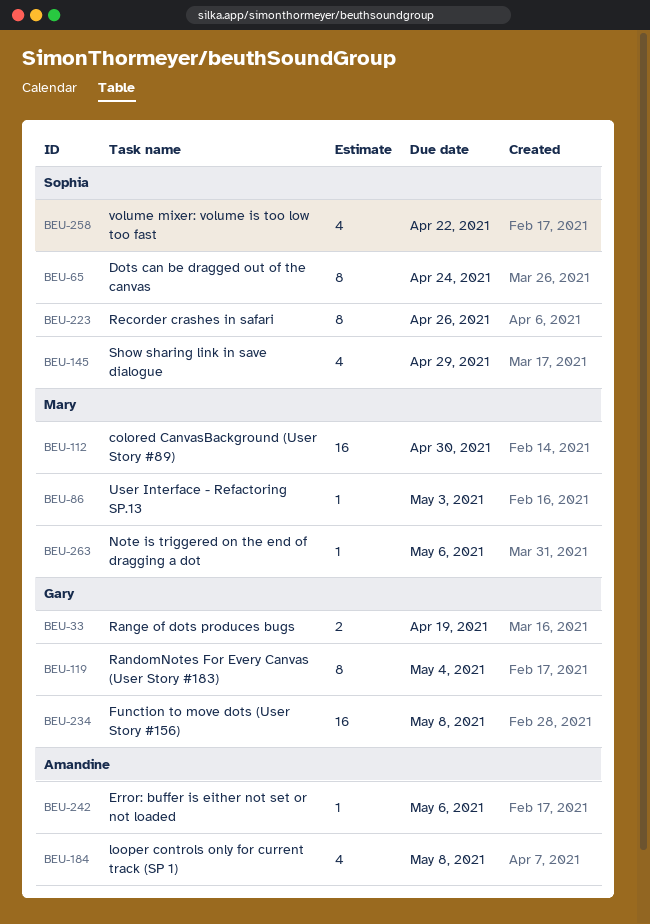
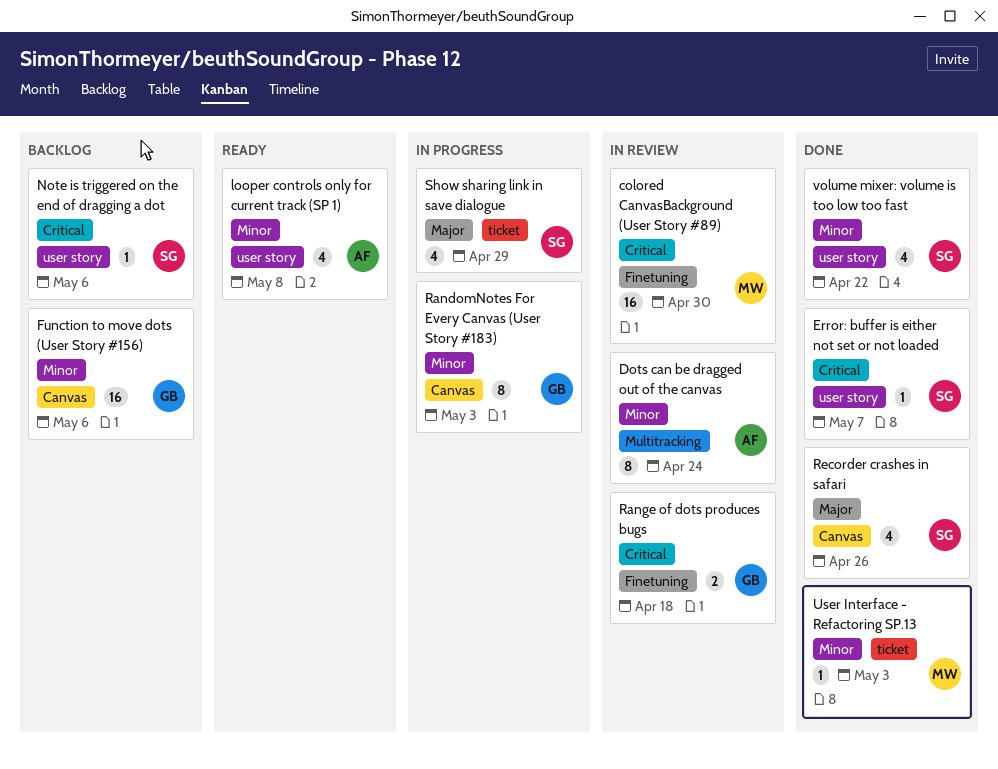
Dots can be dragged out of the canvas, owner: Sophia -> Amandine
Error: buffer is either not set or not loaded, owner: Amandine -> Sophia
Error: buffer is either not set or not loaded, due: May 6 -> May 7
Function to move dots (User Story #156), due: May 8 -> May 6
Note is triggered on the end of dragging a dot, owner: Mary -> Sophia
RandomNotes For Every Canvas (User Story #183), due: May 4 -> May 3
Range of dots produces bugs, due: Apr 19 -> Apr 18
Recorder crashes in safari, estimate: 8 -> 4

